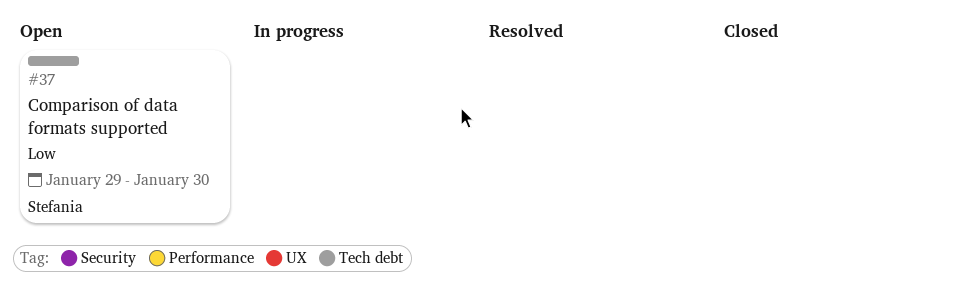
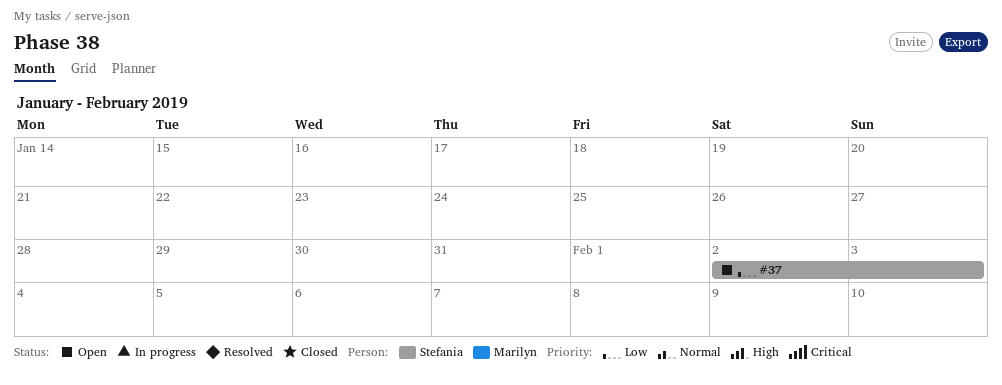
#37, start: Jan 29 -> Feb 2
#37, due: Jan 30 -> Feb 3

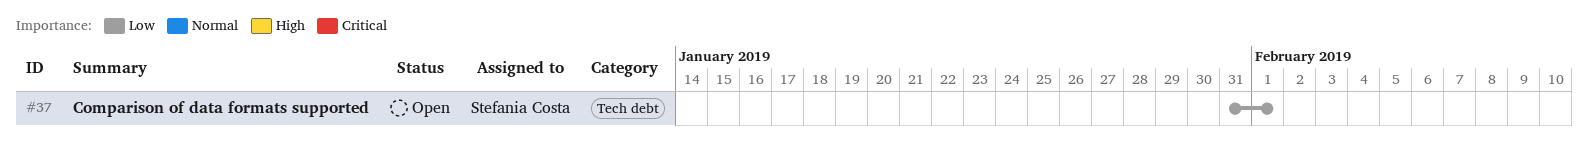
#37, start: Feb 2 -> Jan 31
#37, due: Feb 3 -> Feb 1

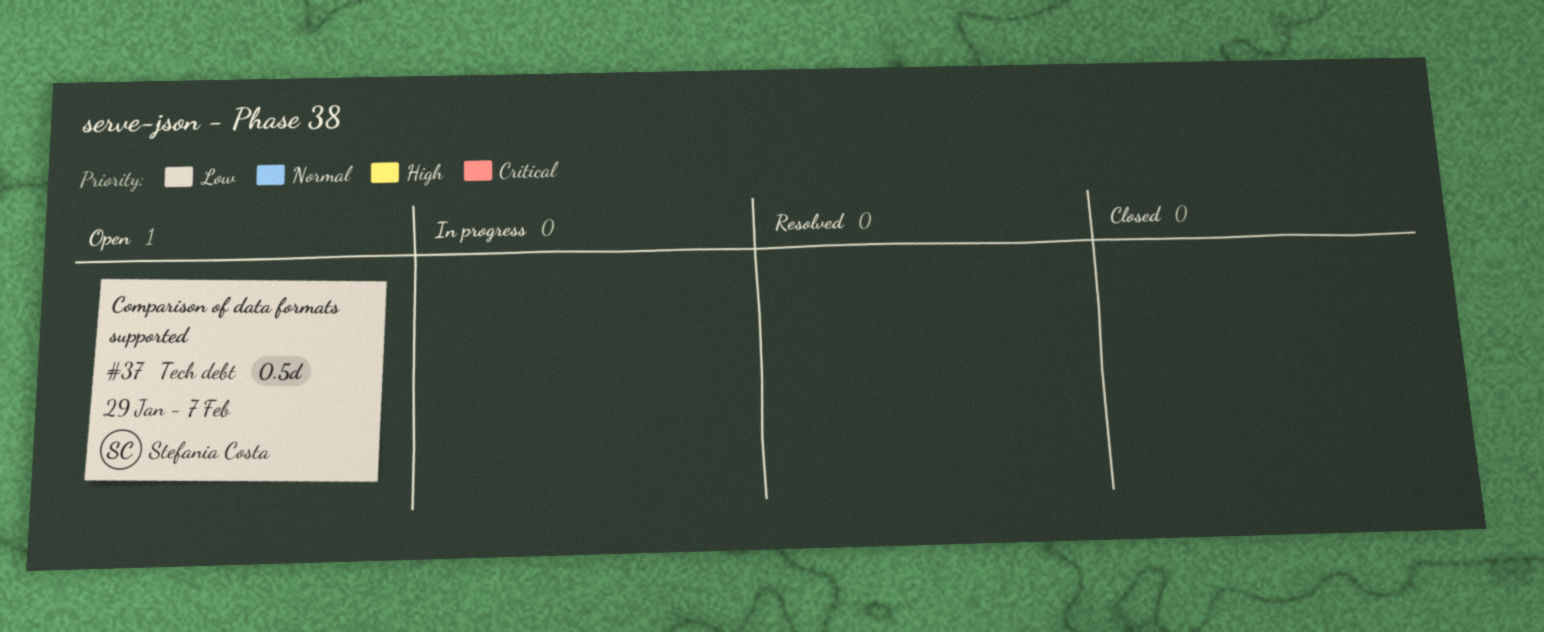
#37, start: Jan 31 -> Jan 29
#37, due: Feb 1 -> Feb 7

